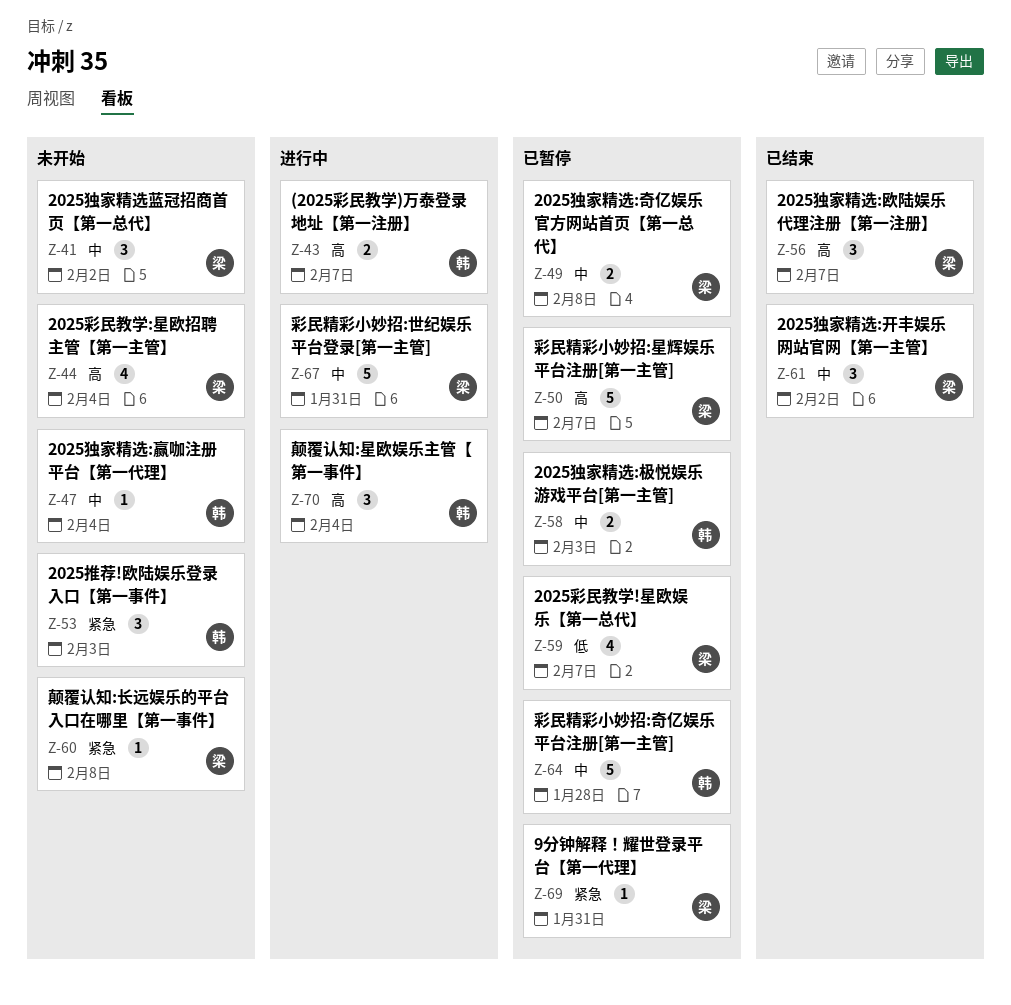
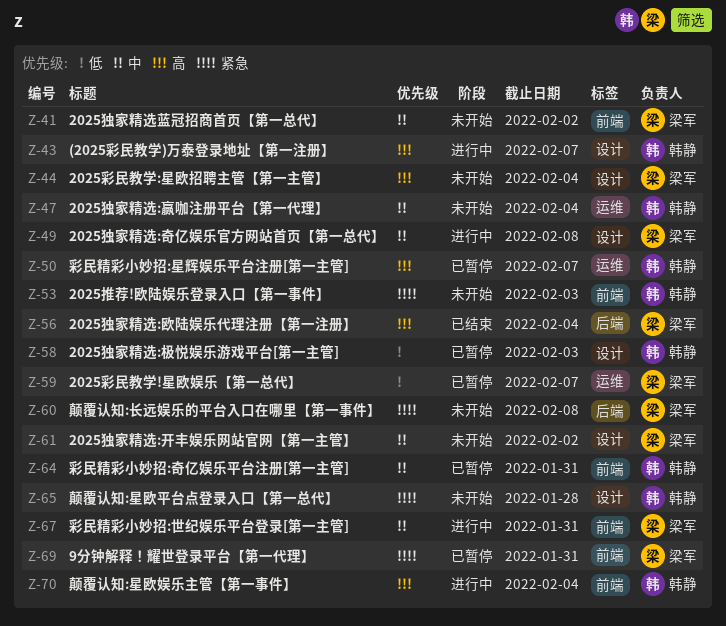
Z-49, status: 已暂停 -> 进行中
Z-50, owner: 梁军 -> 韩静
Z-56, due: Feb 7 -> Feb 4
Z-58, priority: 中 -> 低
Z-61, status: 已结束 -> 未开始
Z-64, due: Jan 28 -> Jan 31
Z-65: none -> present

